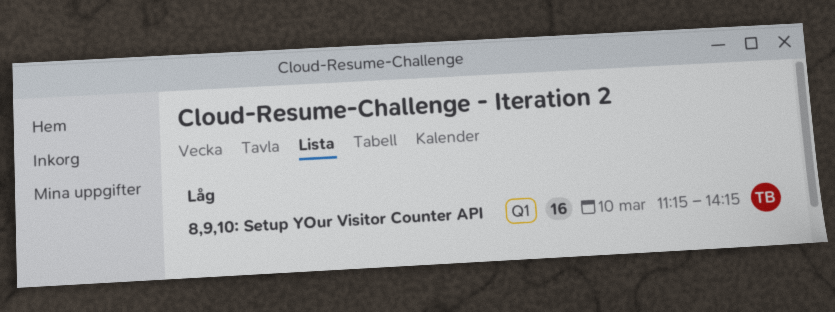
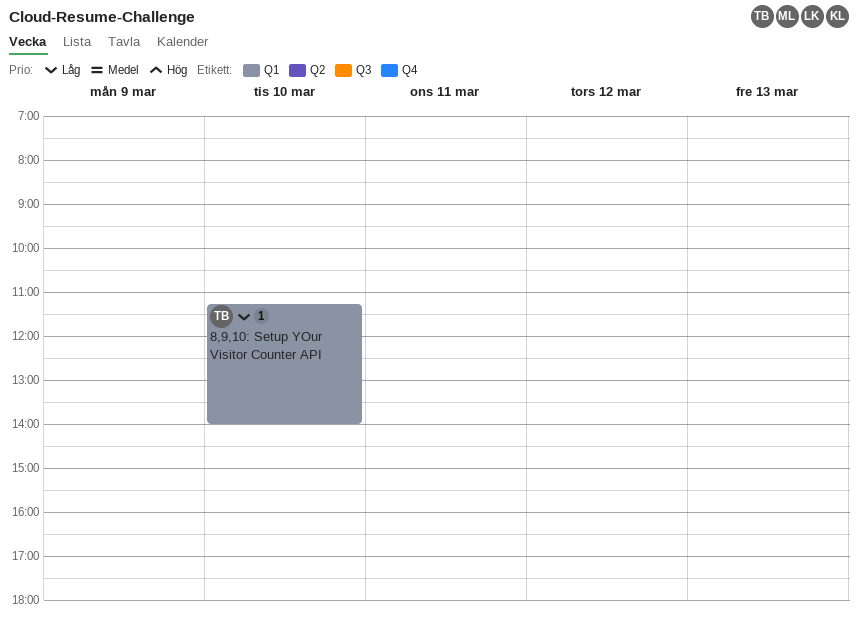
8,9,10: Setup YOur Visitor Counter API, estimate: 16 -> 1
8,9,10: Setup YOur Visitor Counter API, ends: 14:15 -> 14:00

